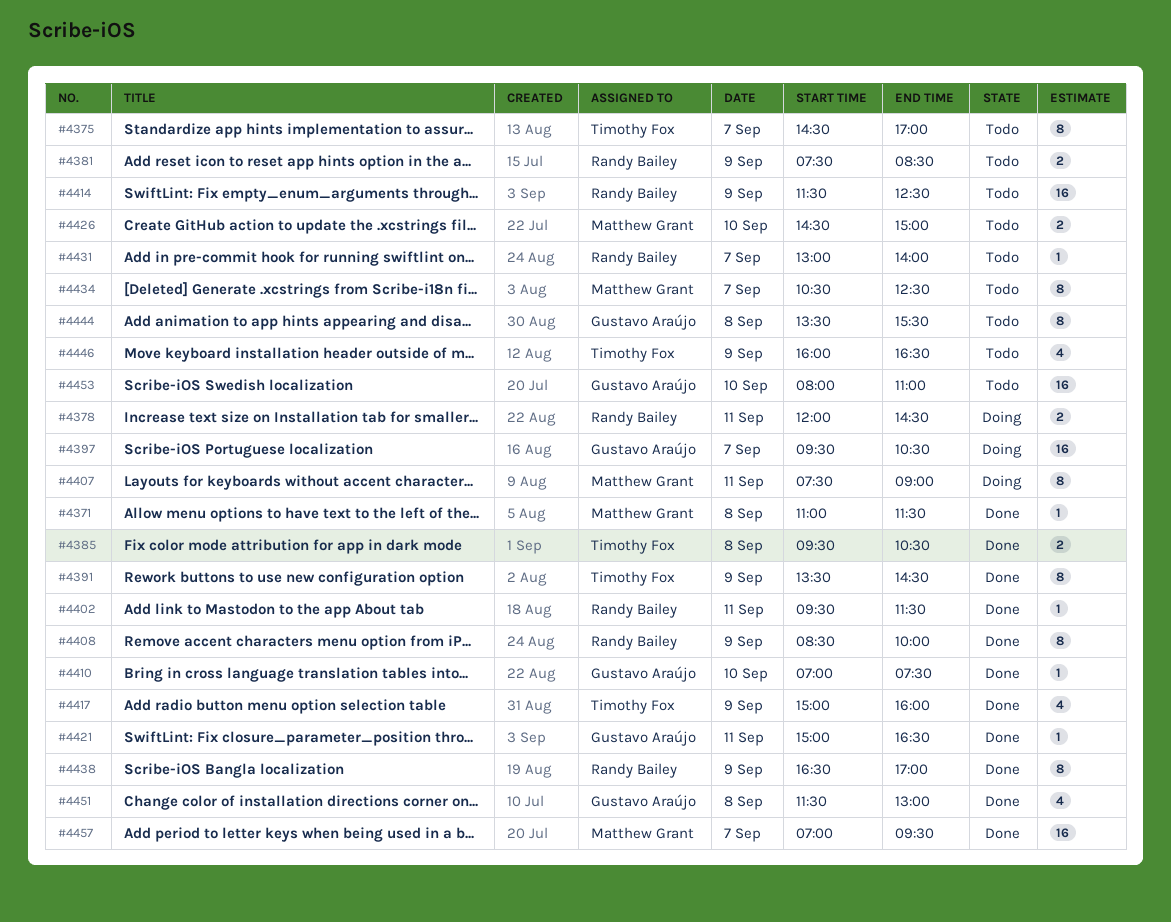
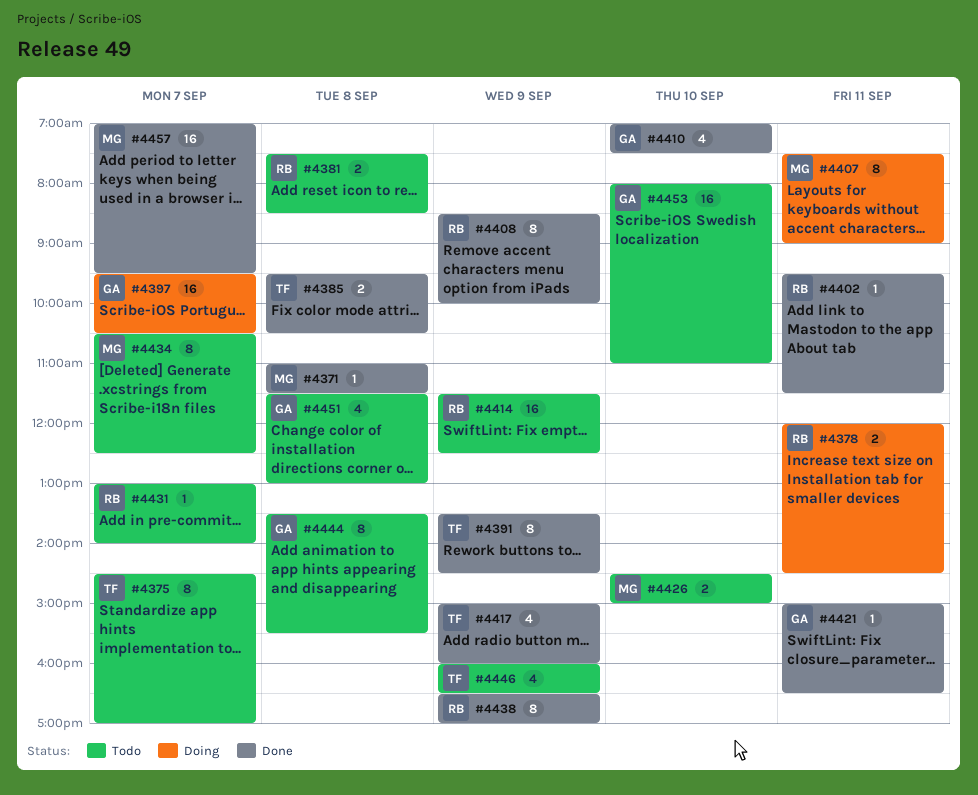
#4381, day: Sep 9 -> Sep 8
#4410, estimate: 1 -> 4
#4451, status: Done -> Todo

